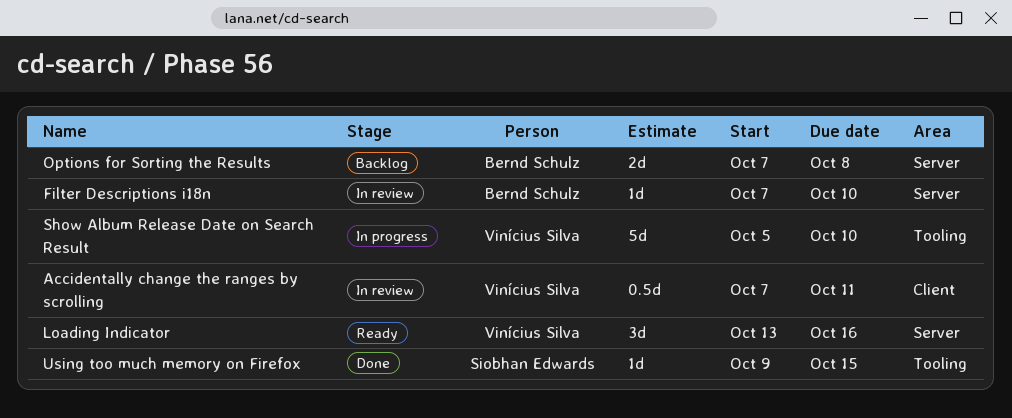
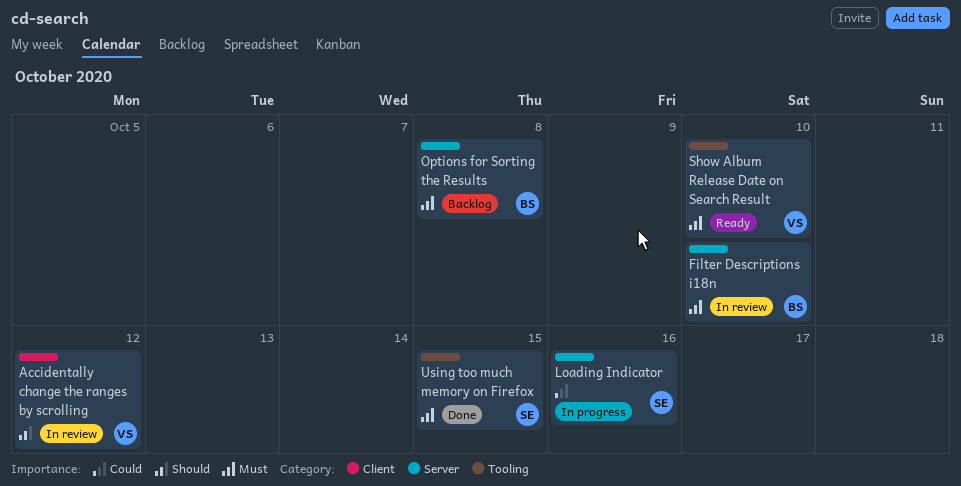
Accidentally change the ranges by scrolling, due: Oct 11 -> Oct 12
Loading Indicator, status: Ready -> In progress
Loading Indicator, owner: Vinícius Silva -> Siobhan Edwards
Show Album Release Date on Search Result, status: In progress -> Ready

